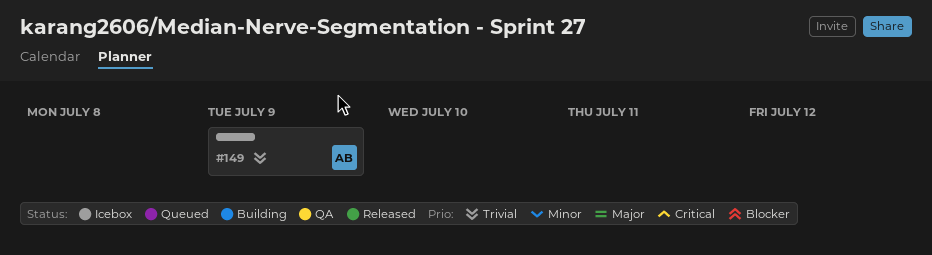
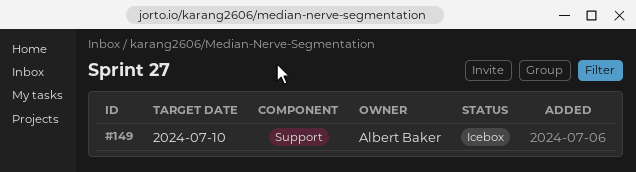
#149, due: Jul 9 -> Jul 10

